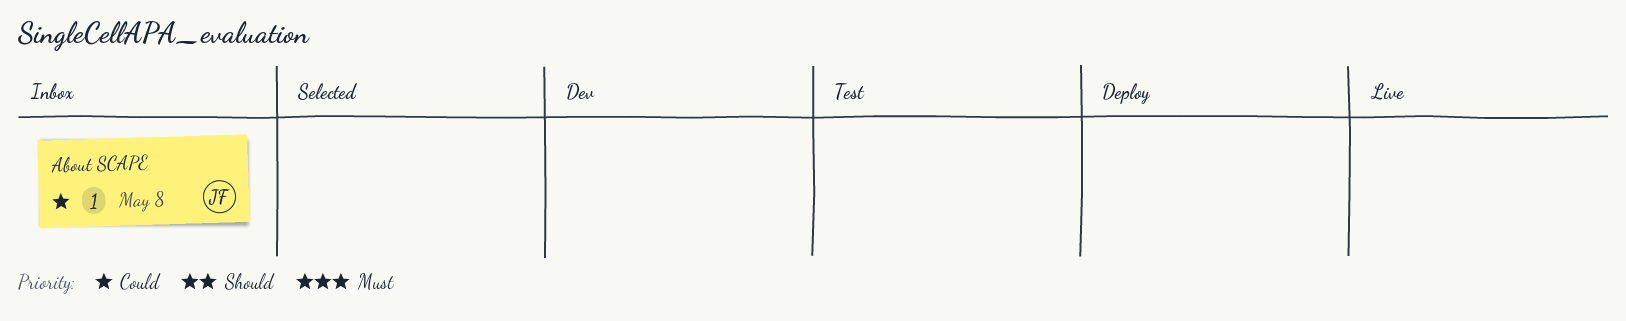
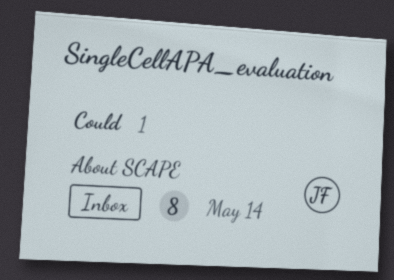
About SCAPE, estimate: 1 -> 8
About SCAPE, due: May 8 -> May 14

